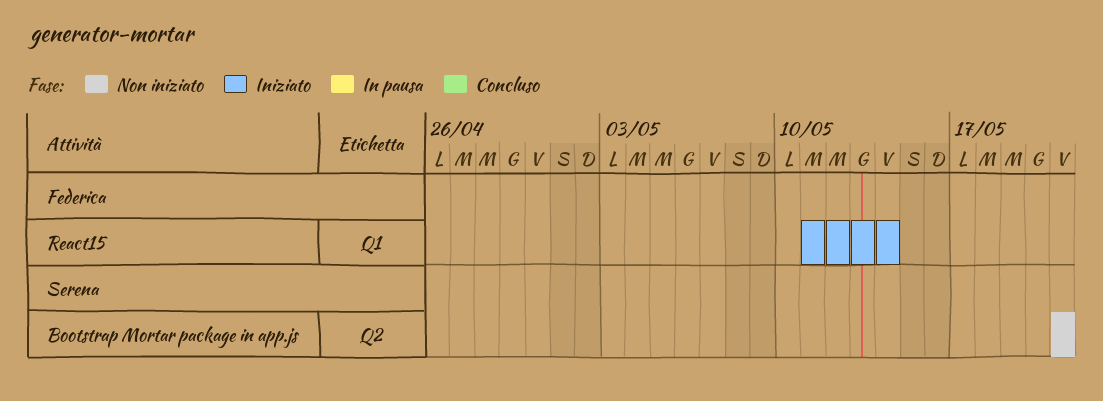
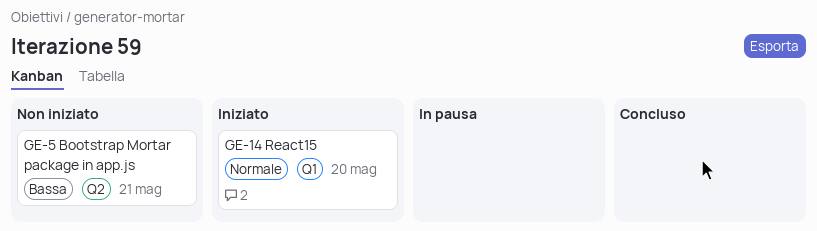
React15, due: May 14 -> May 20

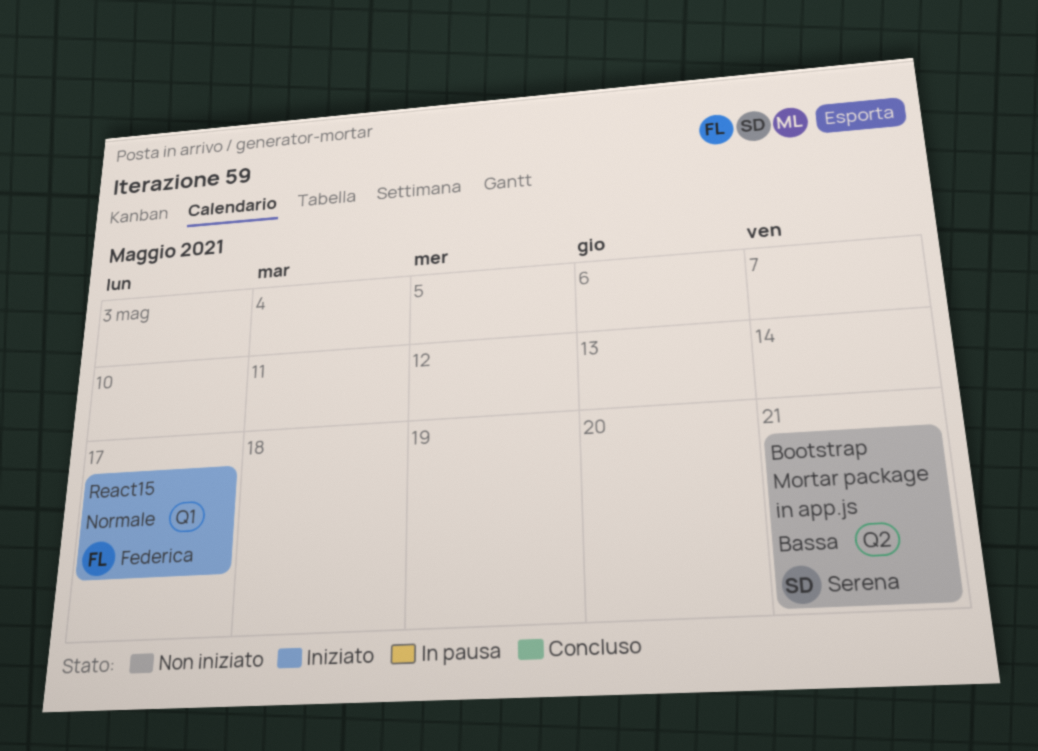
React15, due: May 20 -> May 17

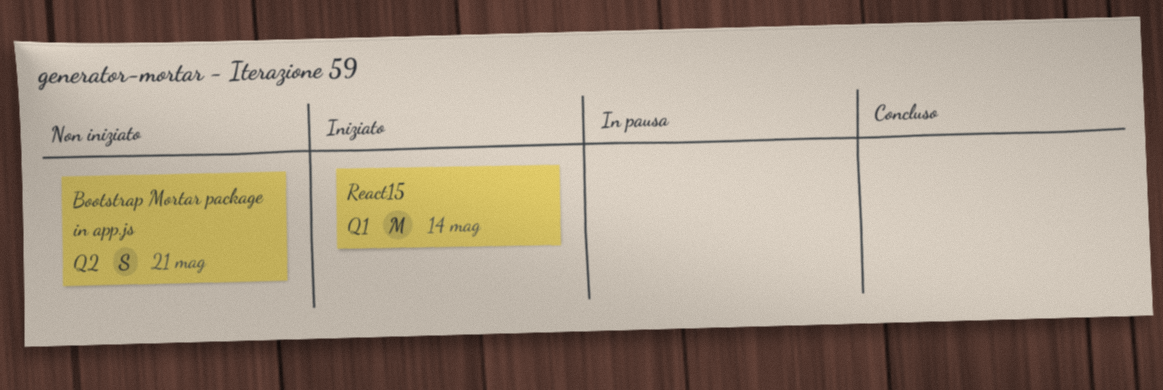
React15, due: May 17 -> May 14

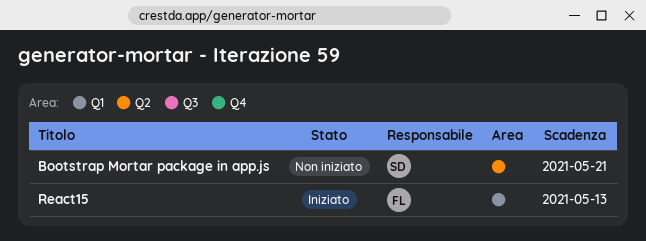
React15, due: May 14 -> May 13

